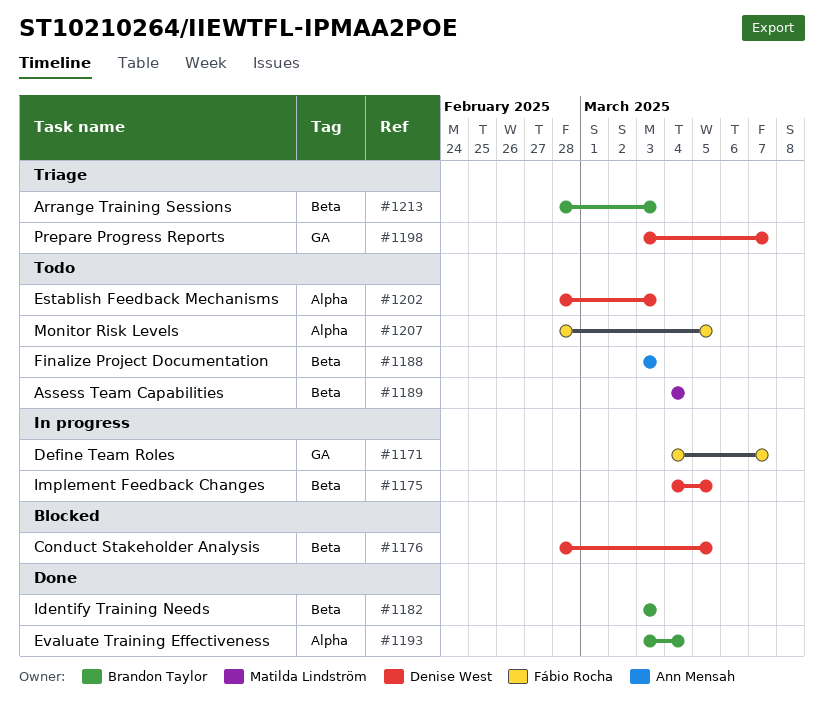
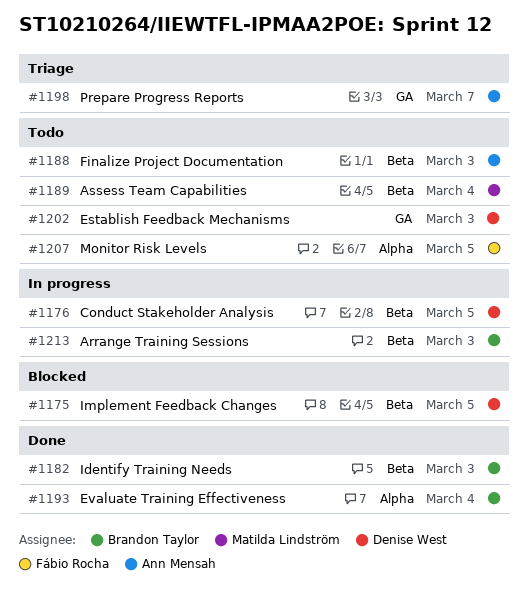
#1171: present -> none
#1175, status: In progress -> Blocked
#1176, status: Blocked -> In progress
#1198, owner: Denise West -> Ann Mensah
#1202, label: Alpha -> GA
#1213, status: Triage -> In progress

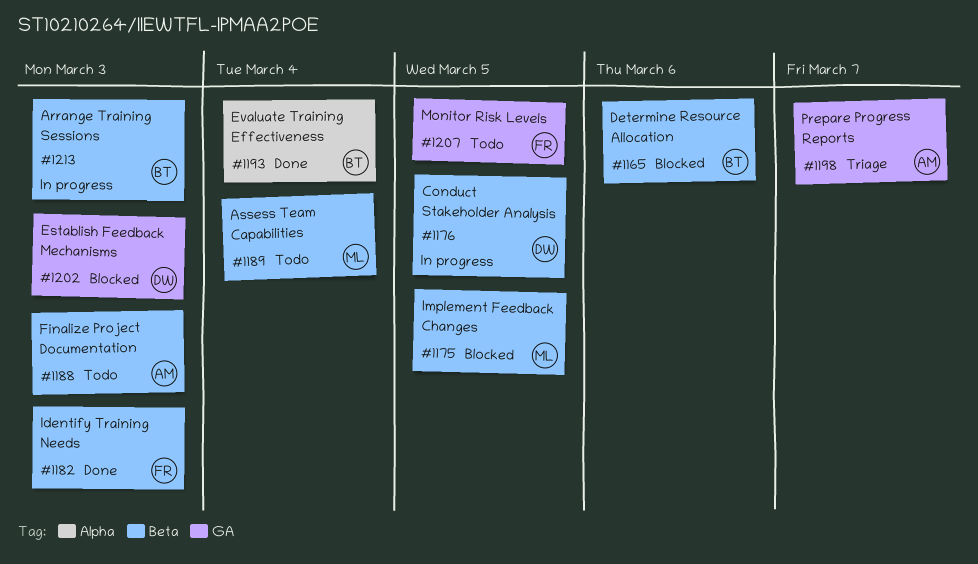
#1165: none -> present
#1175, owner: Denise West -> Matilda Lindström
#1182, owner: Brandon Taylor -> Fábio Rocha
#1202, status: Todo -> Blocked
#1207, label: Alpha -> GA

